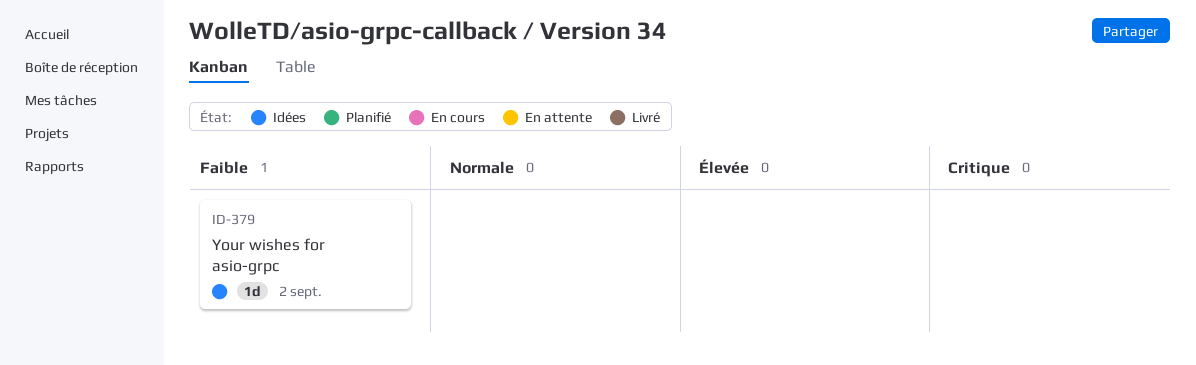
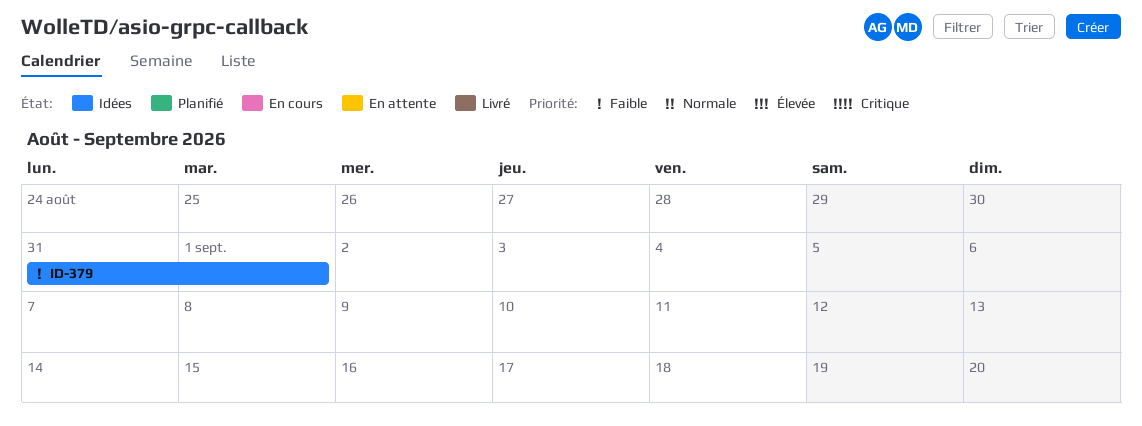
ID-379, due: Sep 2 -> Sep 1

